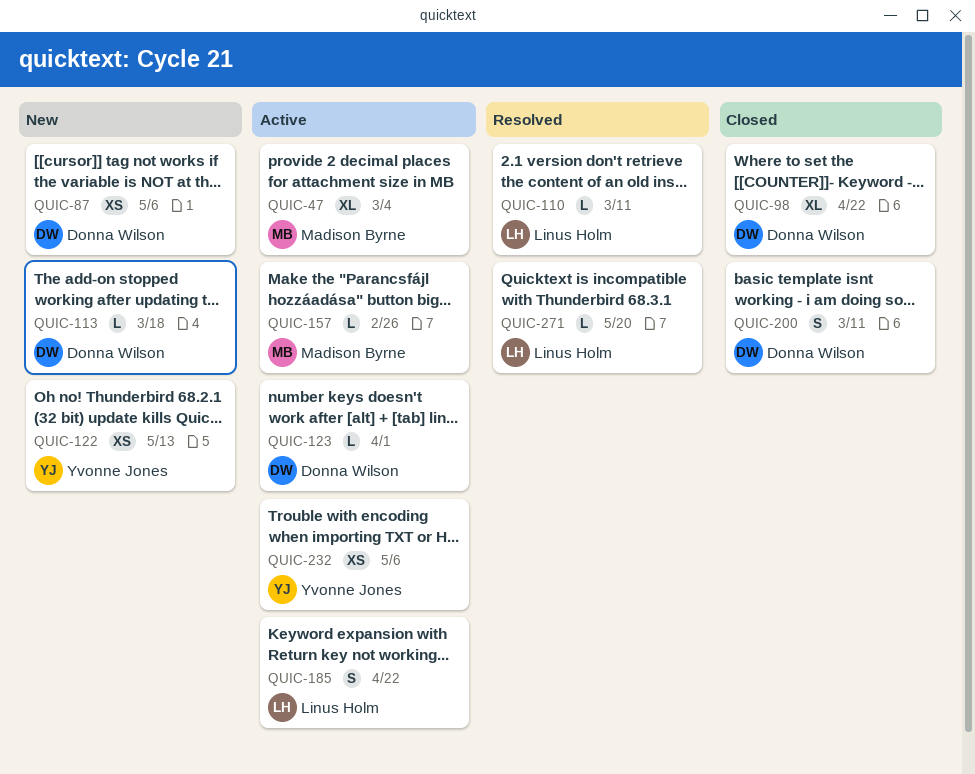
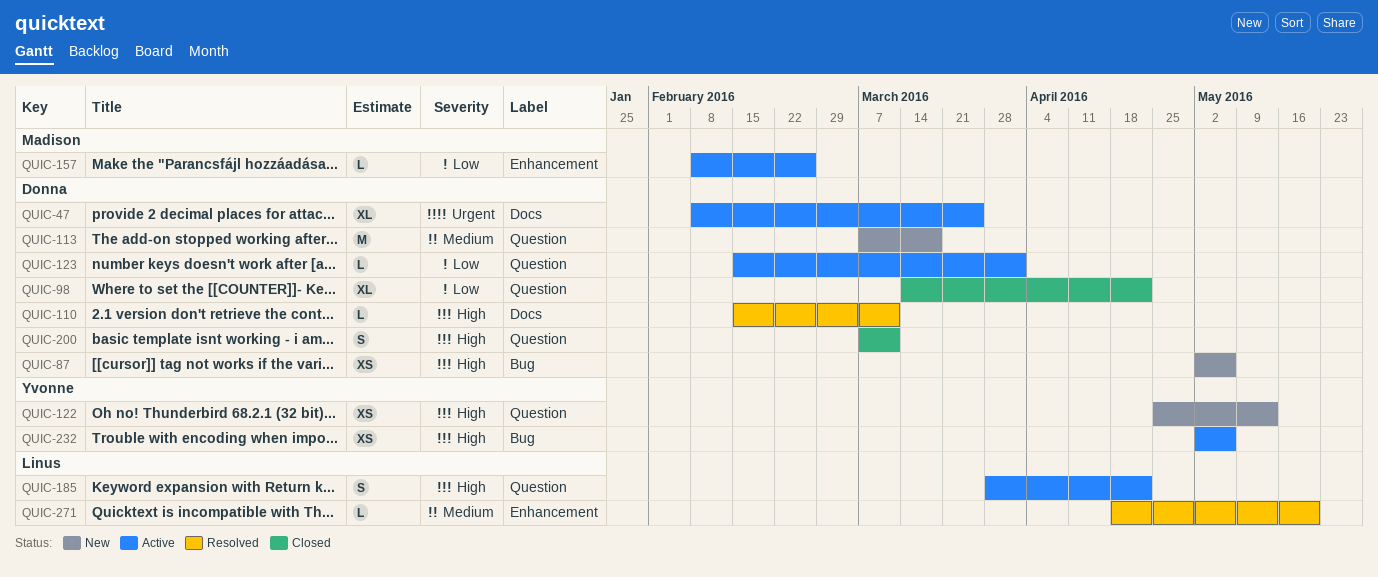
QUIC-47, owner: Madison Byrne -> Donna Wilson
QUIC-47, due: Mar 4 -> Mar 25
QUIC-110, owner: Linus Holm -> Donna Wilson
QUIC-113, estimate: L -> M

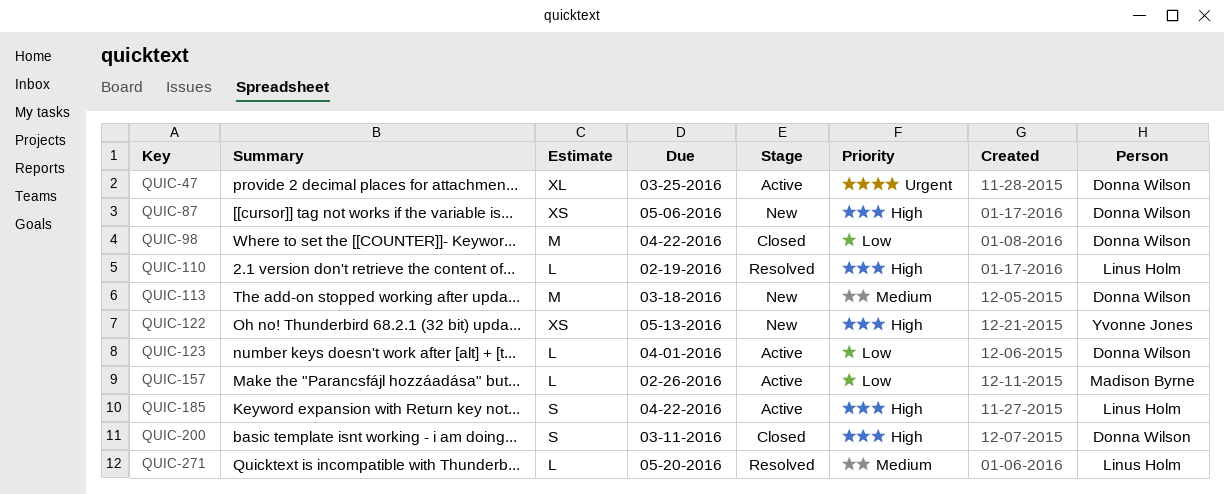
QUIC-98, estimate: XL -> M
QUIC-110, owner: Donna Wilson -> Linus Holm
QUIC-110, due: Mar 11 -> Feb 19
QUIC-232: present -> none

